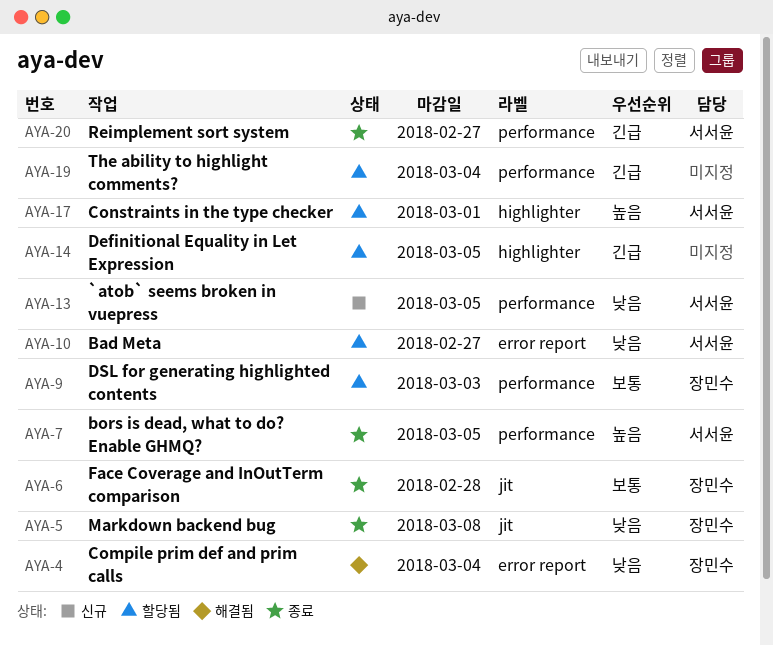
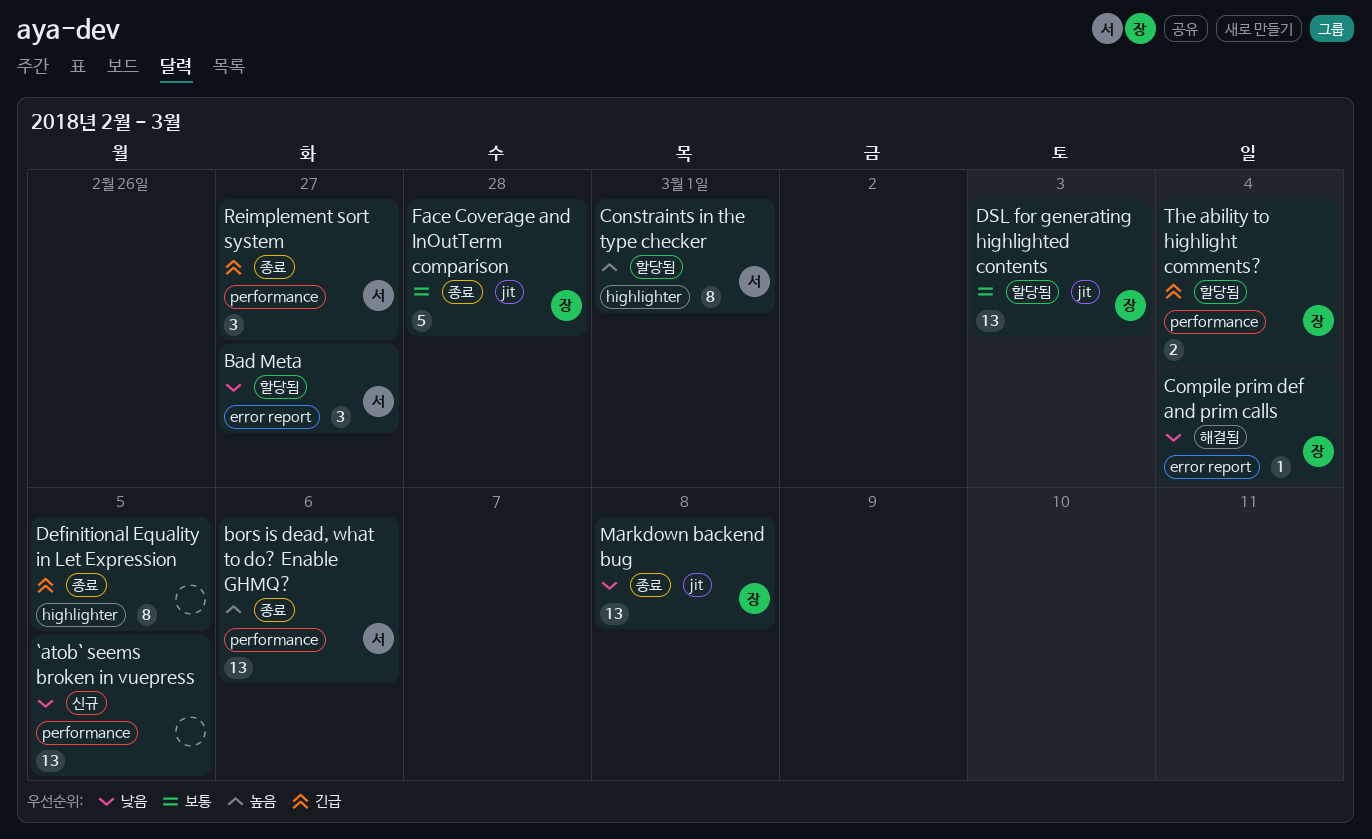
`atob` seems broken in vuepress, owner: 서서윤 -> none
bors is dead, what to do? Enable GHMQ?, due: Mar 5 -> Mar 6
Definitional Equality in Let Expression, status: 할당됨 -> 종료
DSL for generating highlighted contents, label: performance -> jit
The ability to highlight comments?, owner: none -> 장민수

